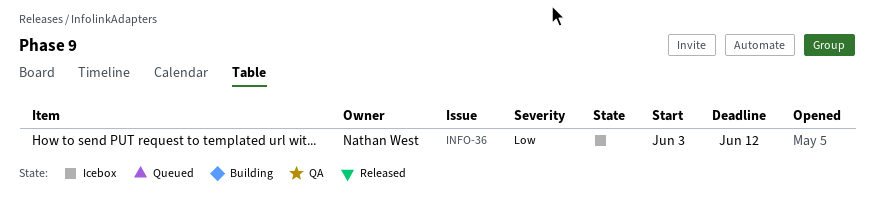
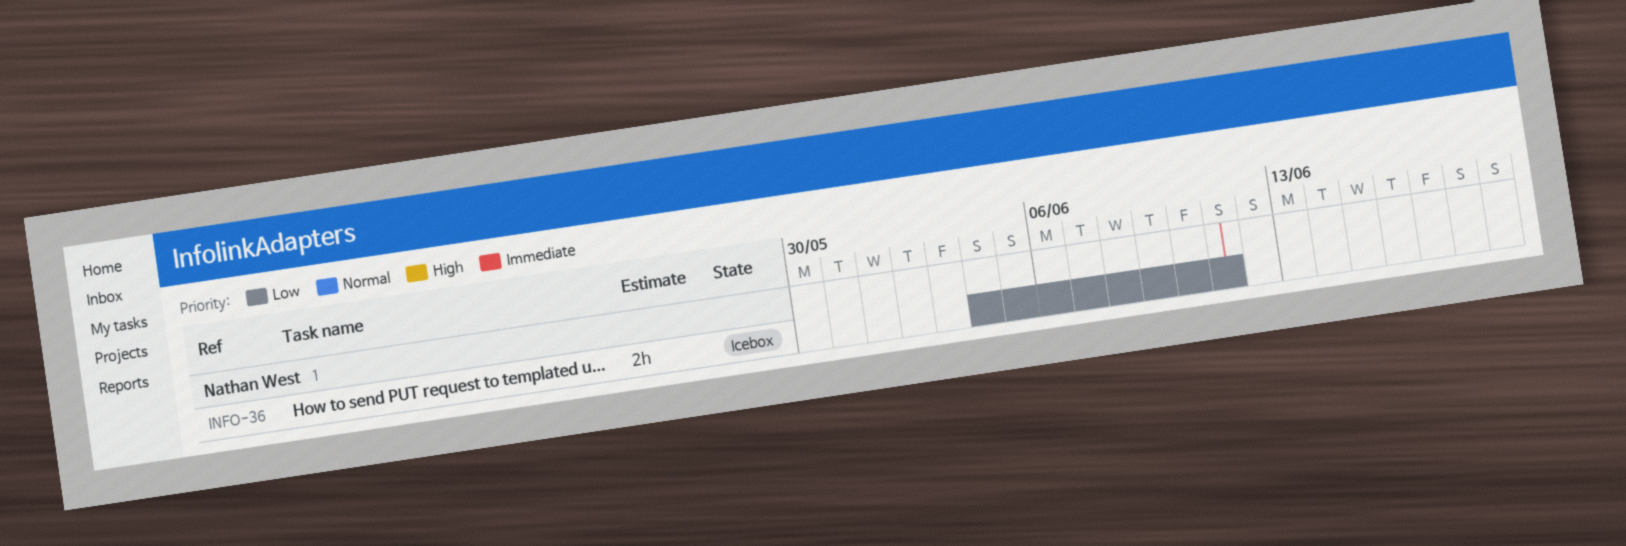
INFO-36, start: Jun 3 -> Jun 4
INFO-36, due: Jun 12 -> Jun 11

